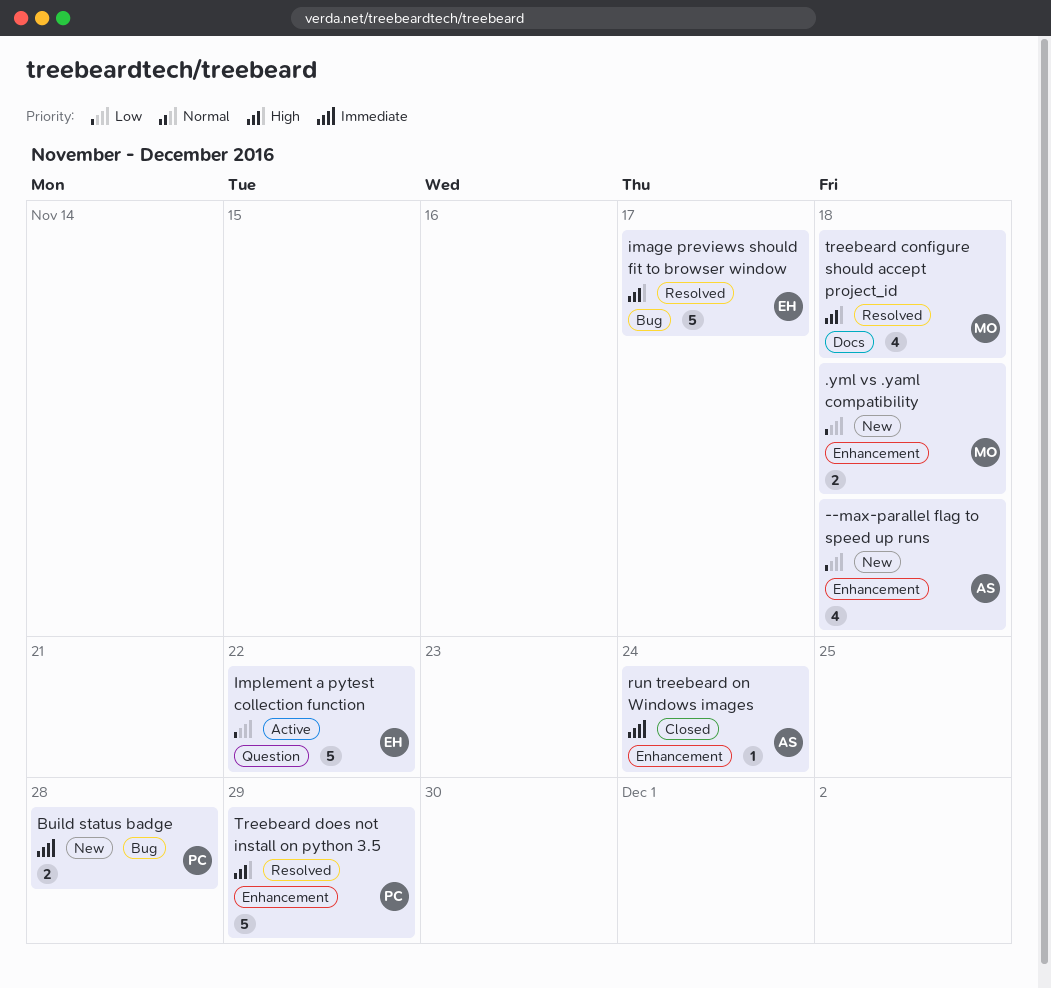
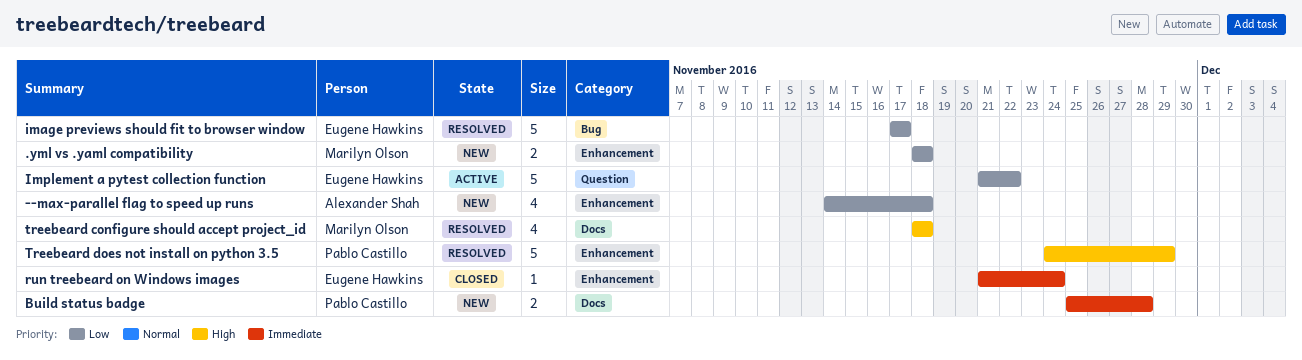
Build status badge, label: Bug -> Docs
image previews should fit to browser window, priority: High -> Low
run treebeard on Windows images, owner: Alexander Shah -> Eugene Hawkins

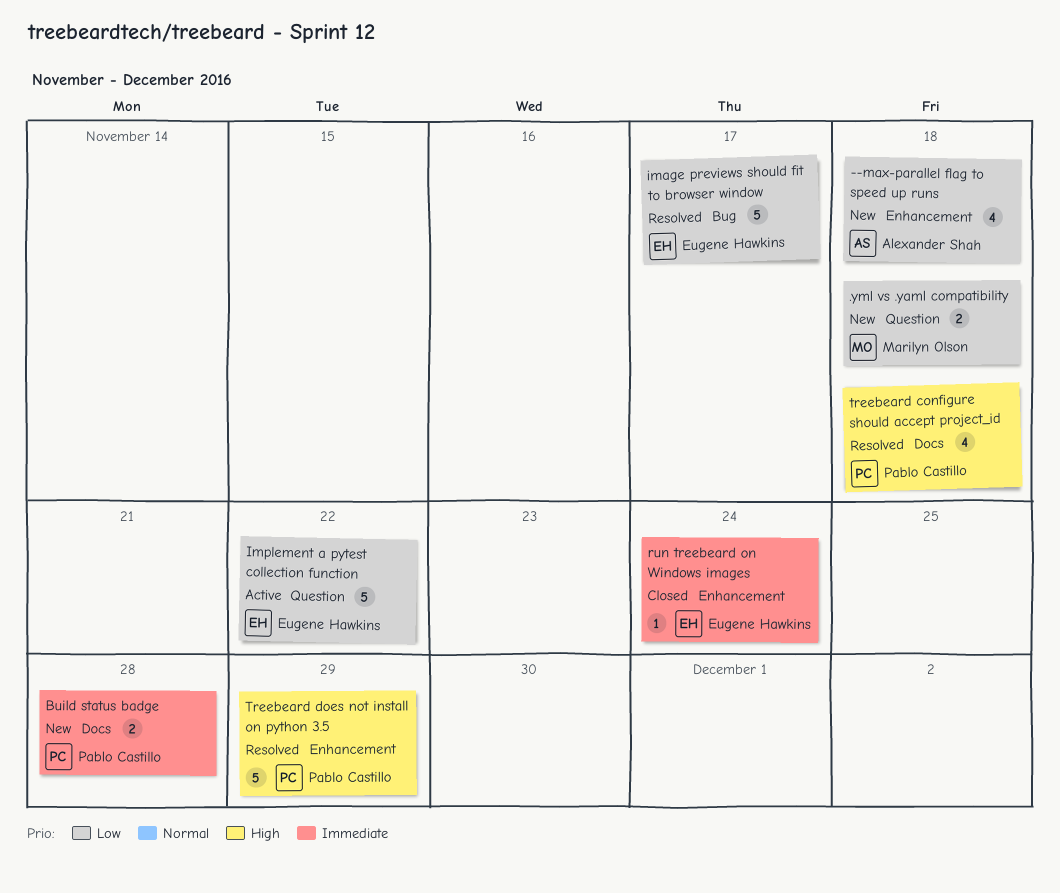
.yml vs .yaml compatibility, label: Enhancement -> Question
treebeard configure should accept project_id, owner: Marilyn Olson -> Pablo Castillo

